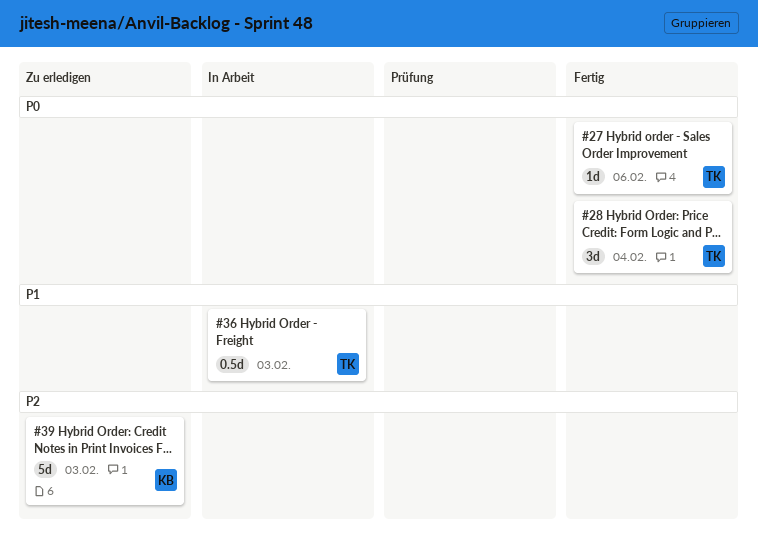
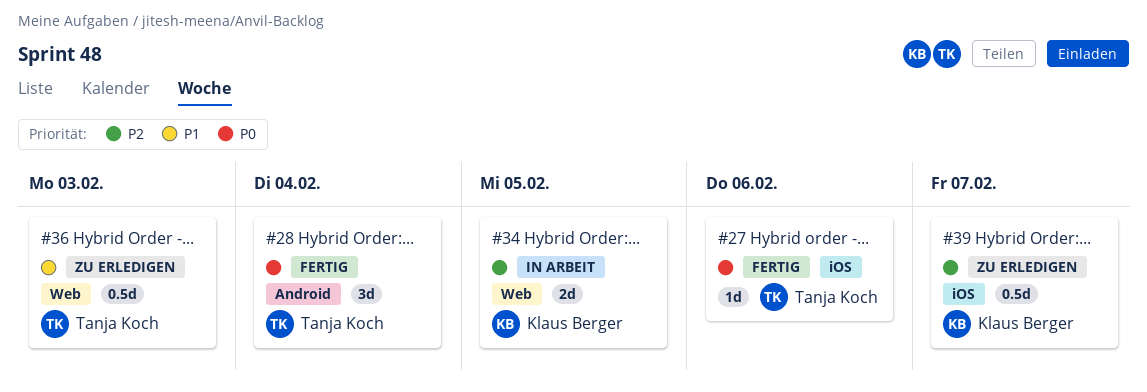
#34: none -> present
#36, status: In Arbeit -> Zu erledigen
#39, estimate: 5d -> 0.5d
#39, due: Feb 3 -> Feb 7

